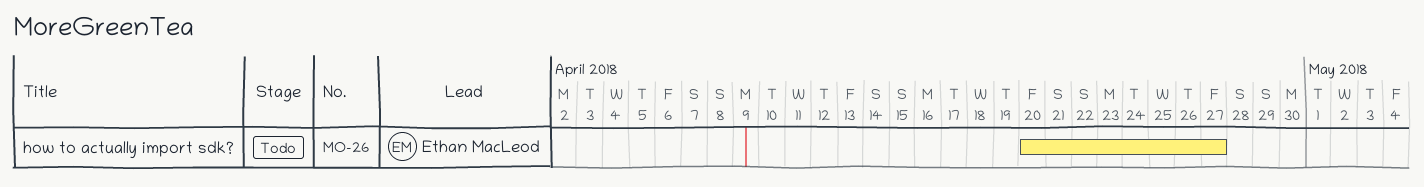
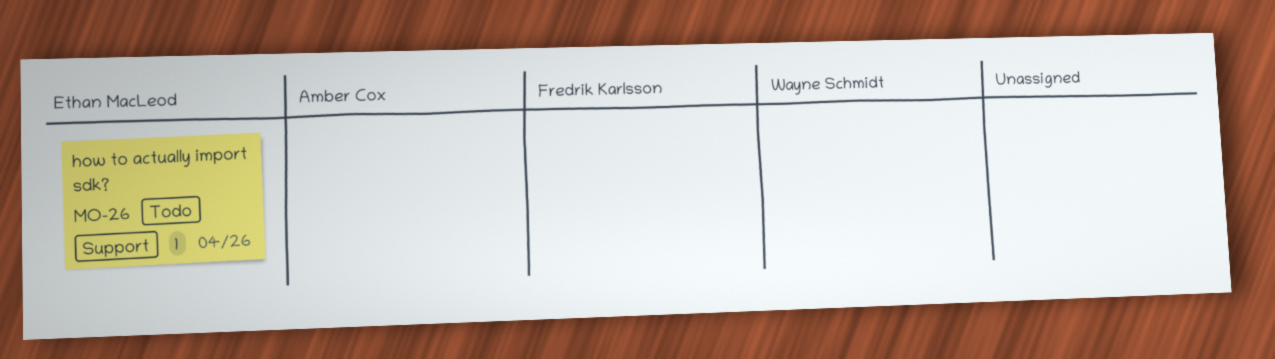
MO-26, due: Apr 27 -> Apr 26

